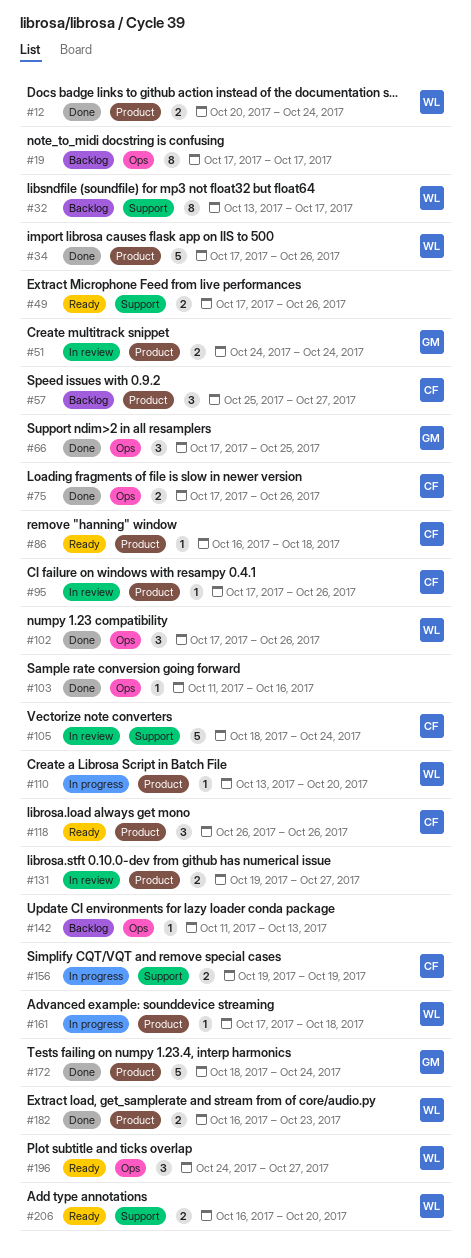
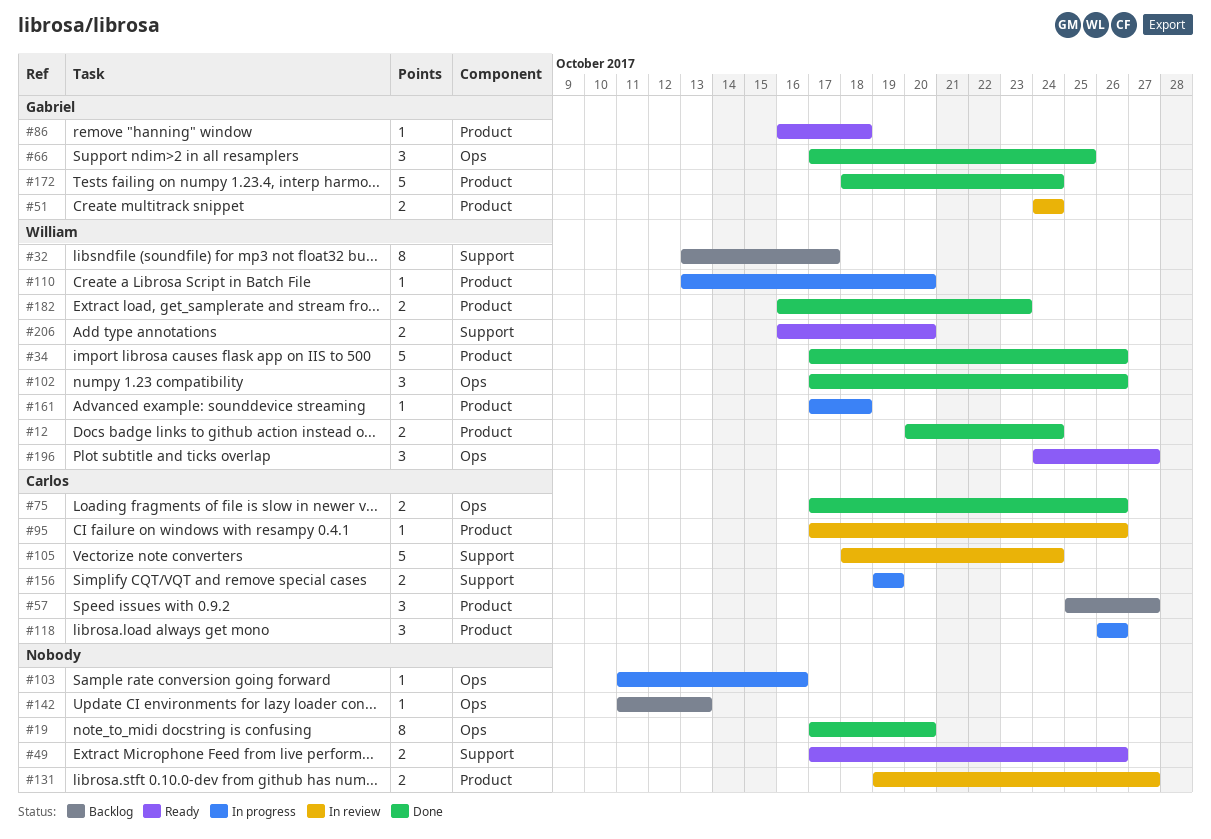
#19, status: Backlog -> Done
#19, due: Oct 17 -> Oct 20
#86, owner: Carlos -> Gabriel
#103, status: Done -> In progress
#118, status: Ready -> In progress

